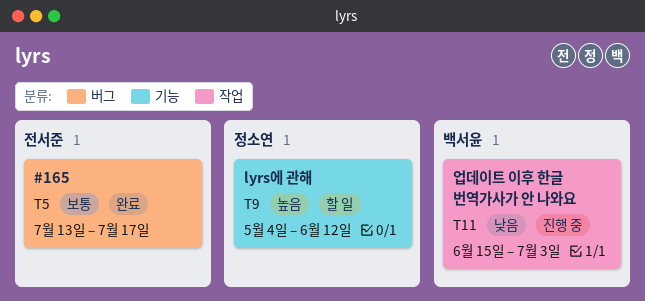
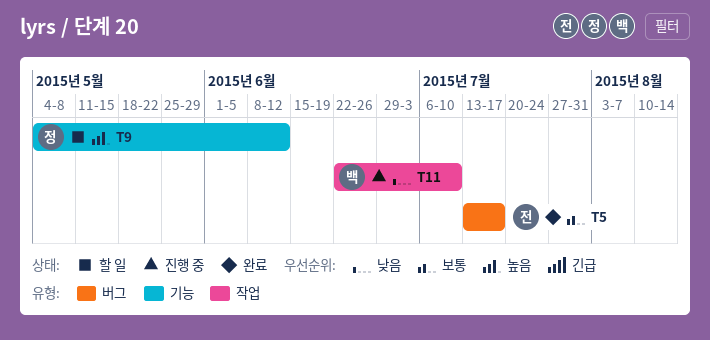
T11, start: Jun 15 -> Jun 22
T11, due: Jul 3 -> Jul 10

